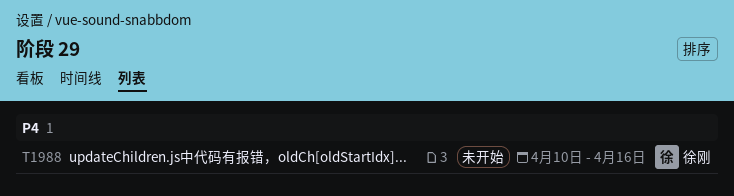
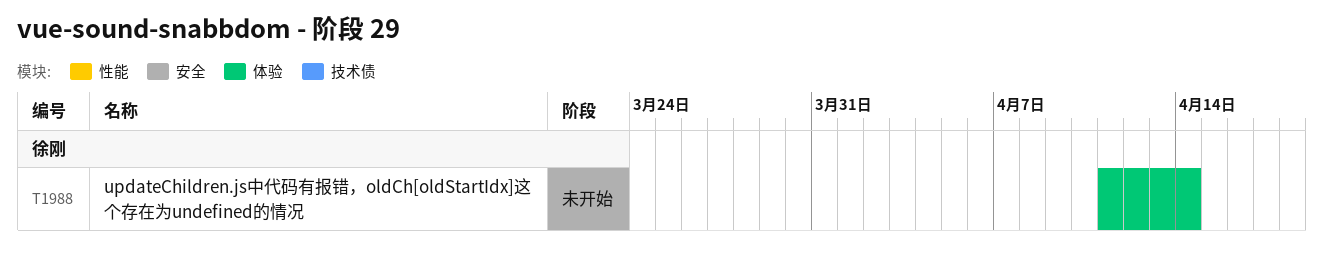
T1988, start: Apr 10 -> Apr 11
T1988, due: Apr 16 -> Apr 14

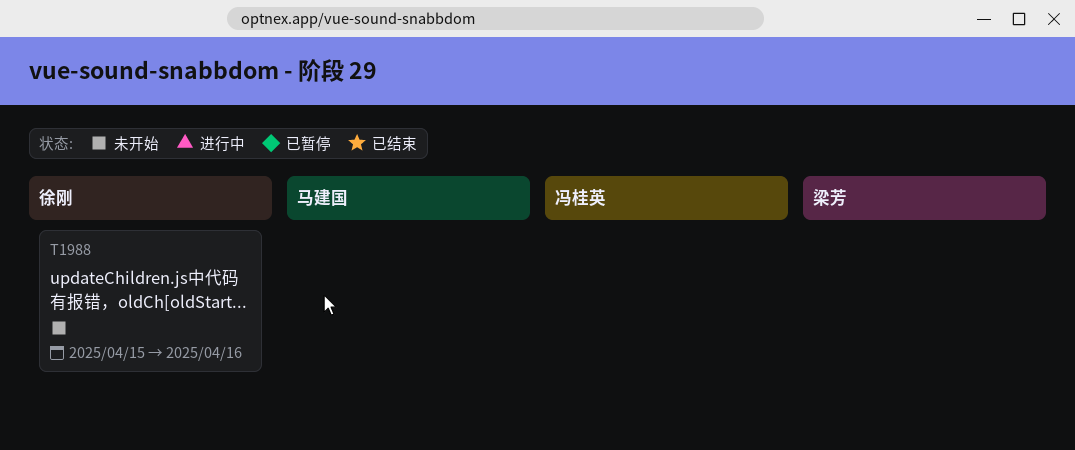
T1988, start: Apr 11 -> Apr 15
T1988, due: Apr 14 -> Apr 16

